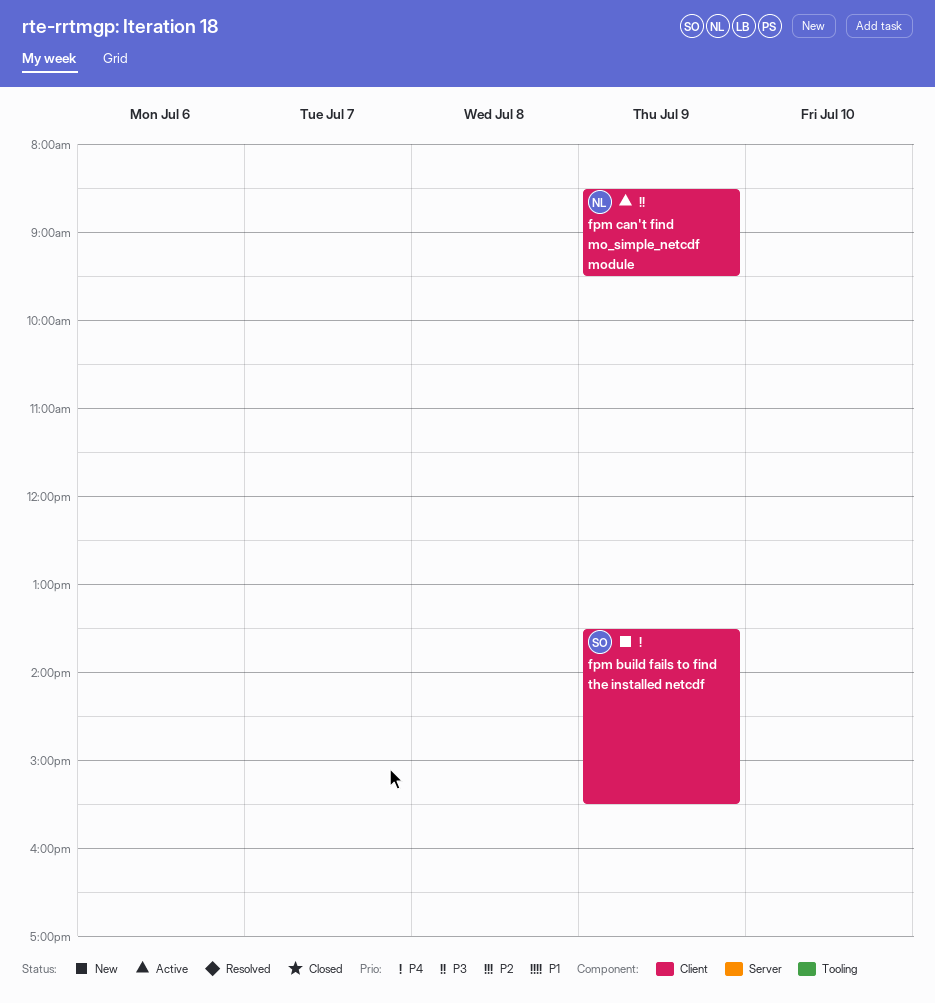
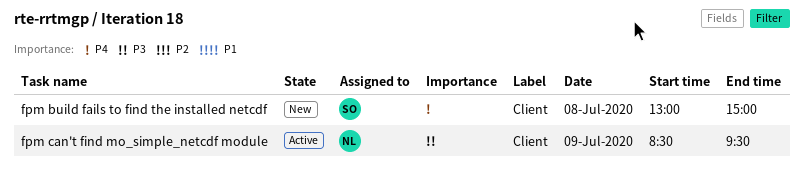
fpm build fails to find the installed netcdf, day: Jul 9 -> Jul 8
fpm build fails to find the installed netcdf, begins: 13:30 -> 13:00
fpm build fails to find the installed netcdf, ends: 15:30 -> 15:00

